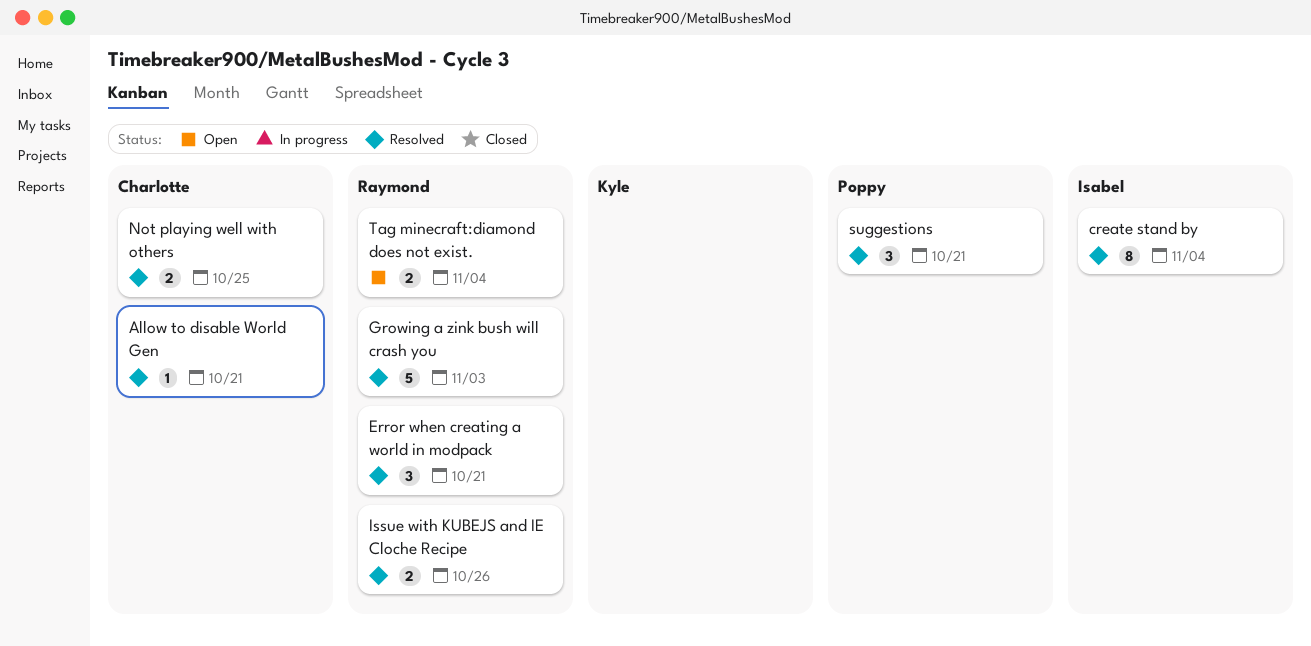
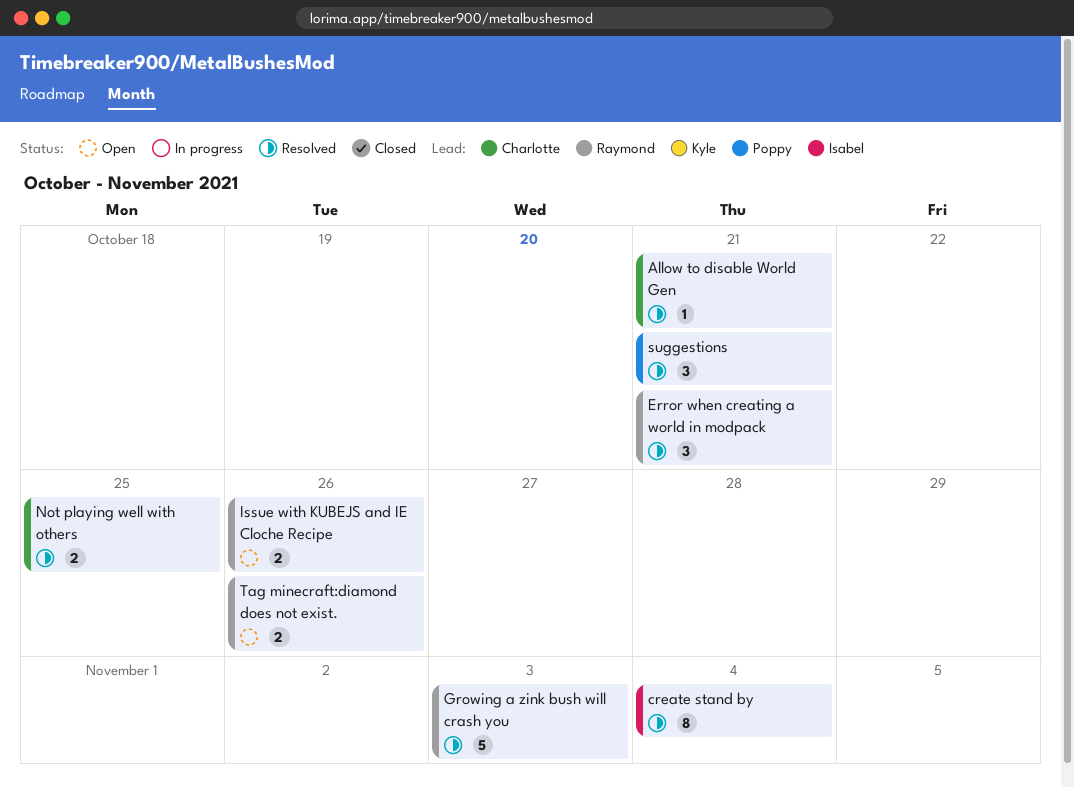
Issue with KUBEJS and IE Cloche Recipe, status: Resolved -> Open
Tag minecraft:diamond does not exist., due: Nov 4 -> Oct 26

